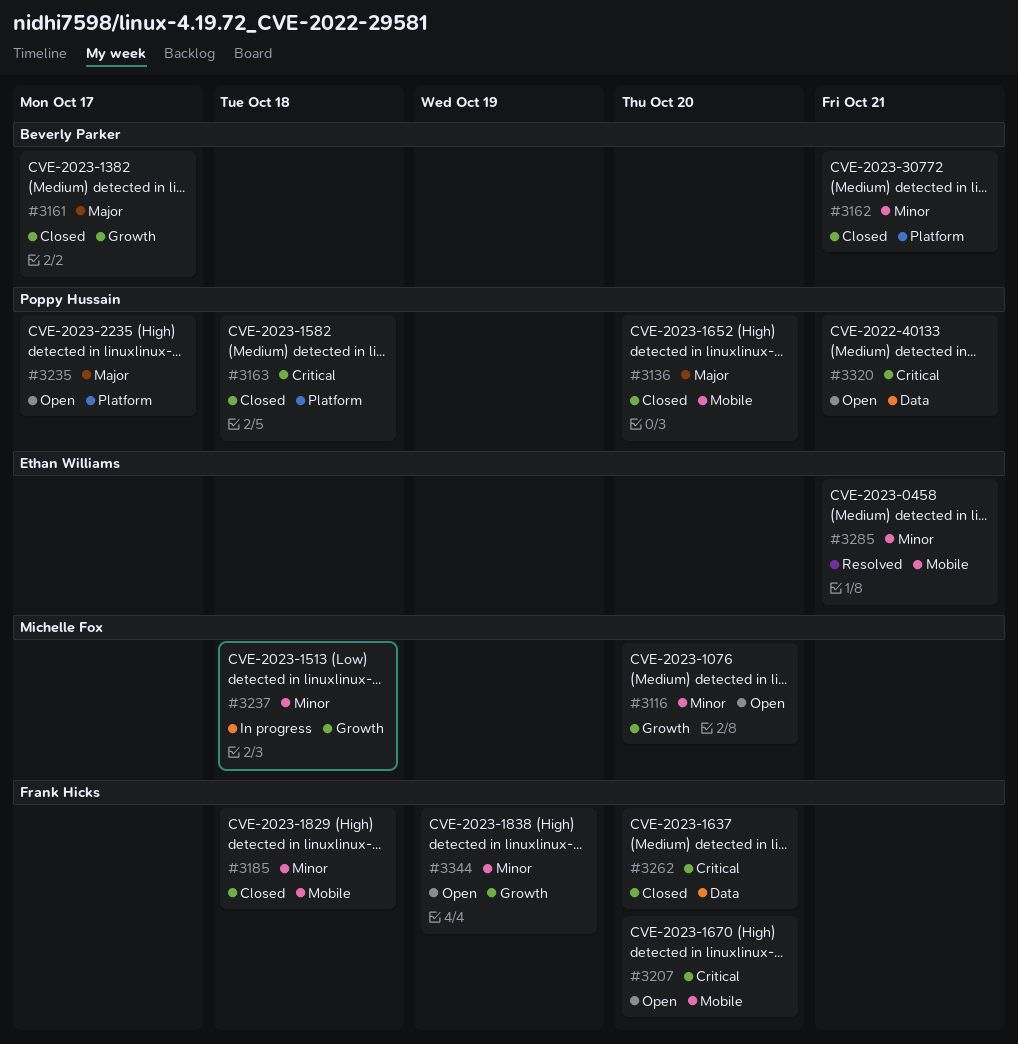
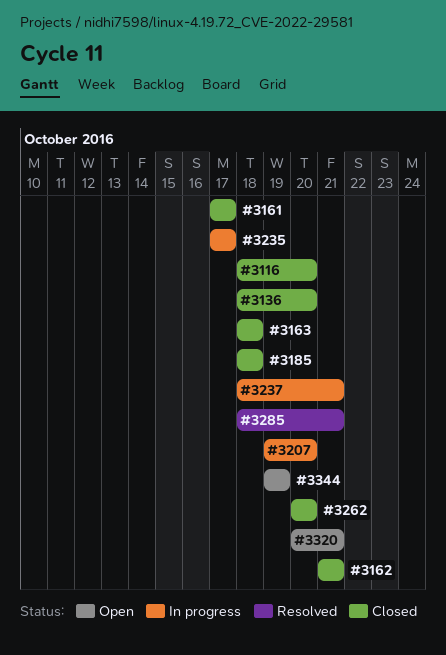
#3116, status: Open -> Closed
#3207, status: Open -> In progress
#3235, status: Open -> In progress
#3237, due: Oct 18 -> Oct 21

